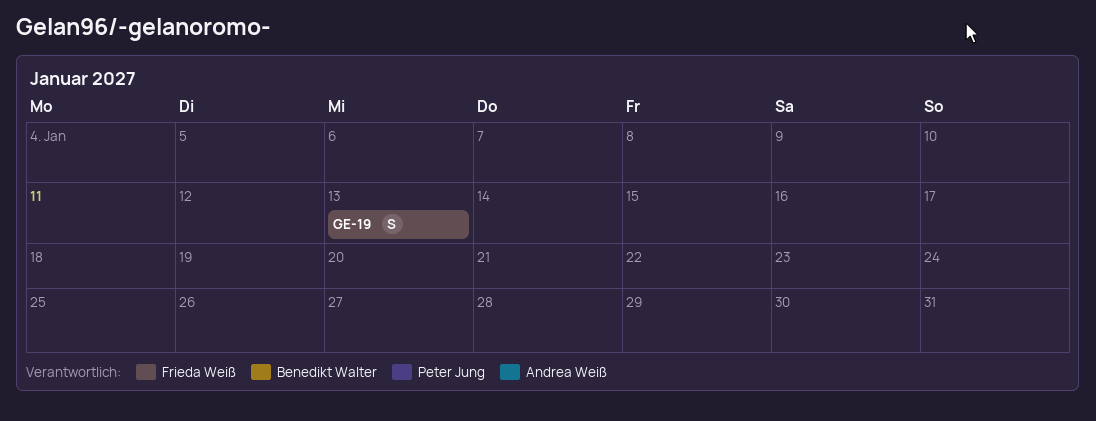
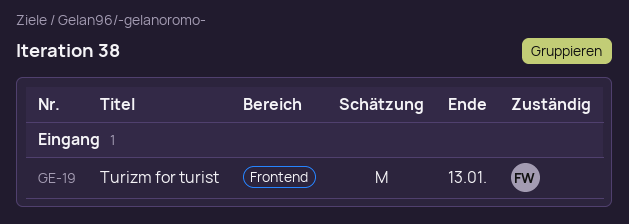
GE-19, estimate: S -> M

